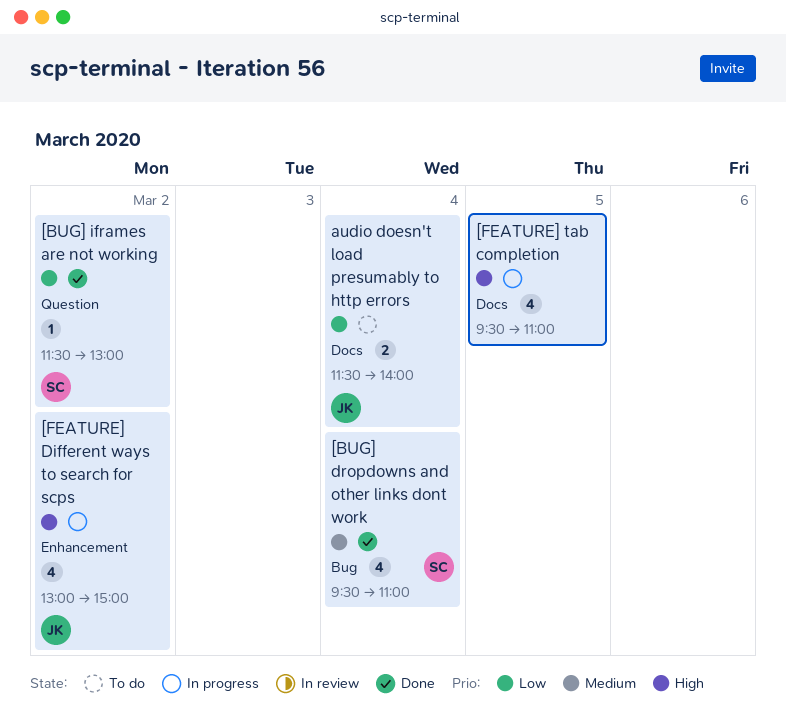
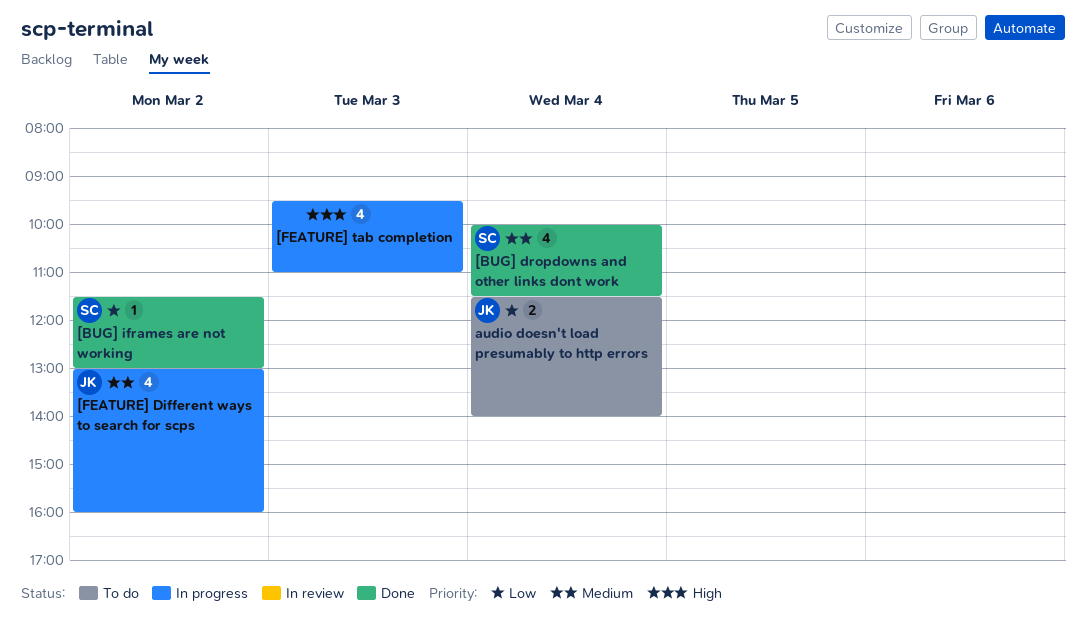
[BUG] dropdowns and other links dont work, begins: 09:30 -> 10:00
[BUG] dropdowns and other links dont work, ends: 11:00 -> 11:30
[FEATURE] Different ways to search for scps, priority: High -> Medium
[FEATURE] Different ways to search for scps, ends: 15:00 -> 16:00
[FEATURE] tab completion, day: Mar 5 -> Mar 3

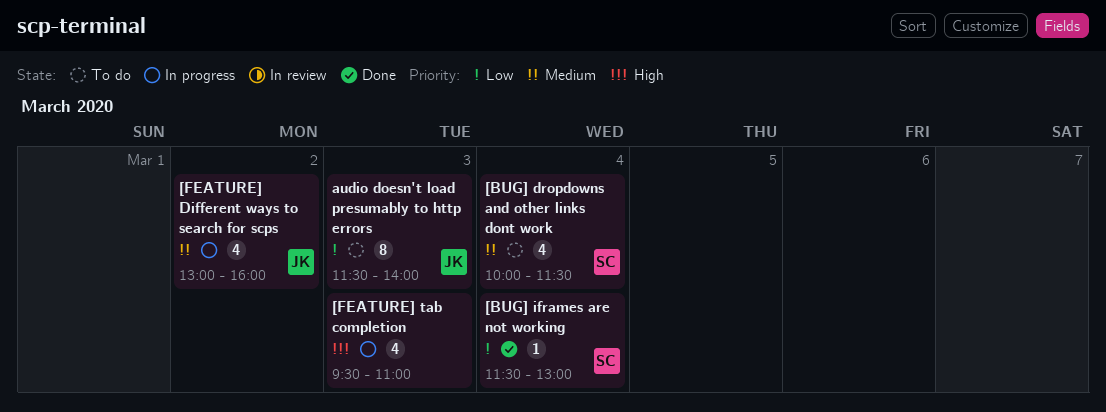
[BUG] dropdowns and other links dont work, status: Done -> To do
[BUG] iframes are not working, day: Mar 2 -> Mar 4
audio doesn't load presumably to http errors, estimate: 2 -> 8
audio doesn't load presumably to http errors, day: Mar 4 -> Mar 3

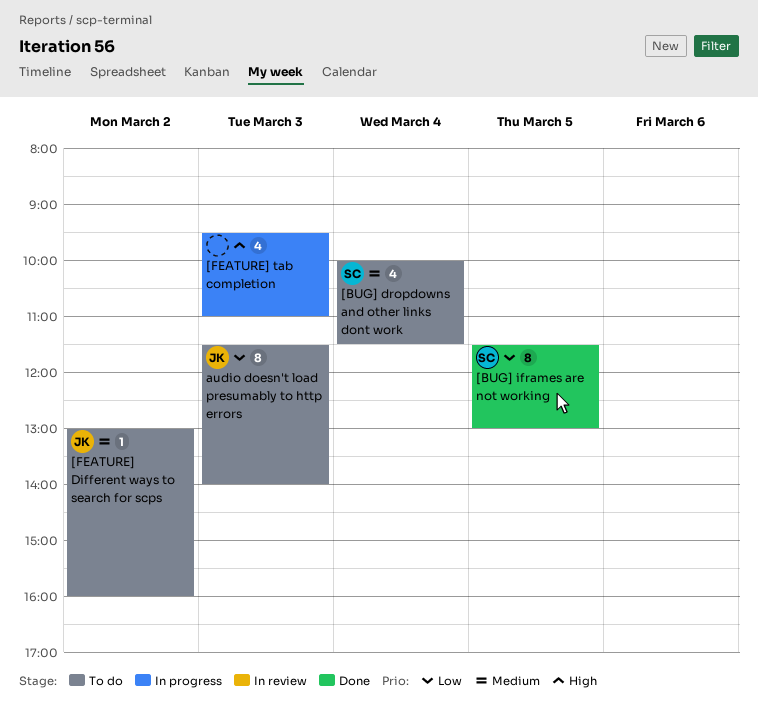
[BUG] iframes are not working, estimate: 1 -> 8
[BUG] iframes are not working, day: Mar 4 -> Mar 5
[FEATURE] Different ways to search for scps, status: In progress -> To do
[FEATURE] Different ways to search for scps, estimate: 4 -> 1

